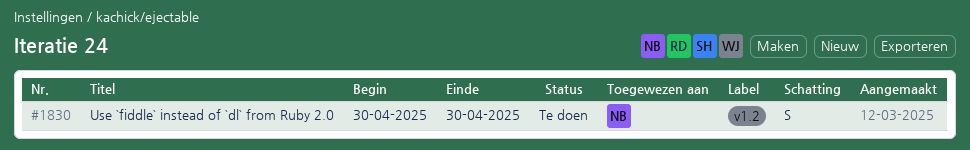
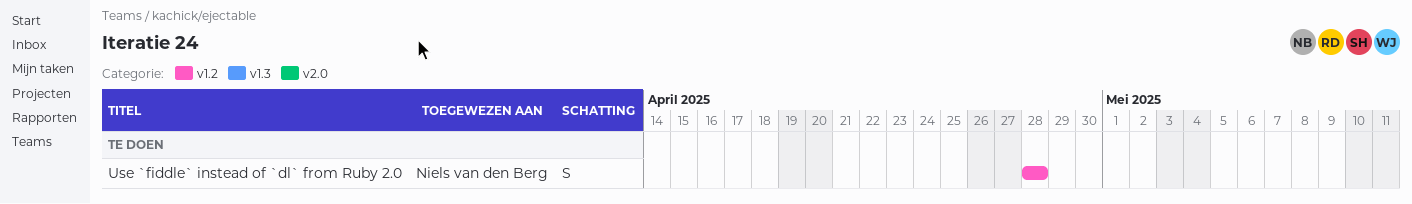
Use `fiddle` instead of `dl` from Ruby 2.0, start: Apr 30 -> Apr 28
Use `fiddle` instead of `dl` from Ruby 2.0, due: Apr 30 -> Apr 28

